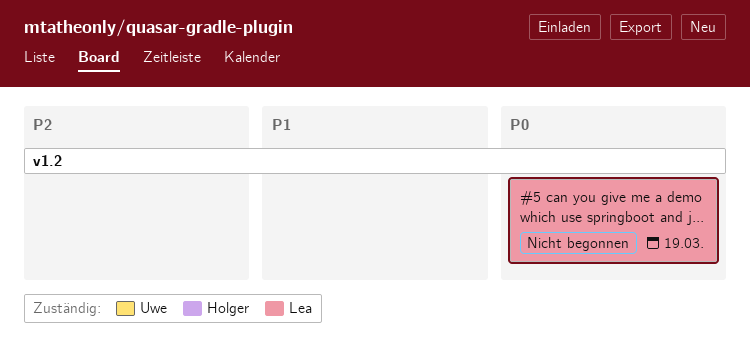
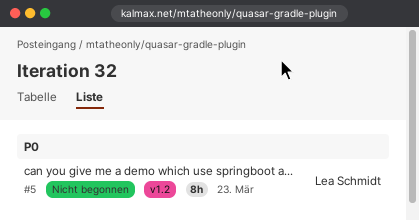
#5, due: Mar 19 -> Mar 23

